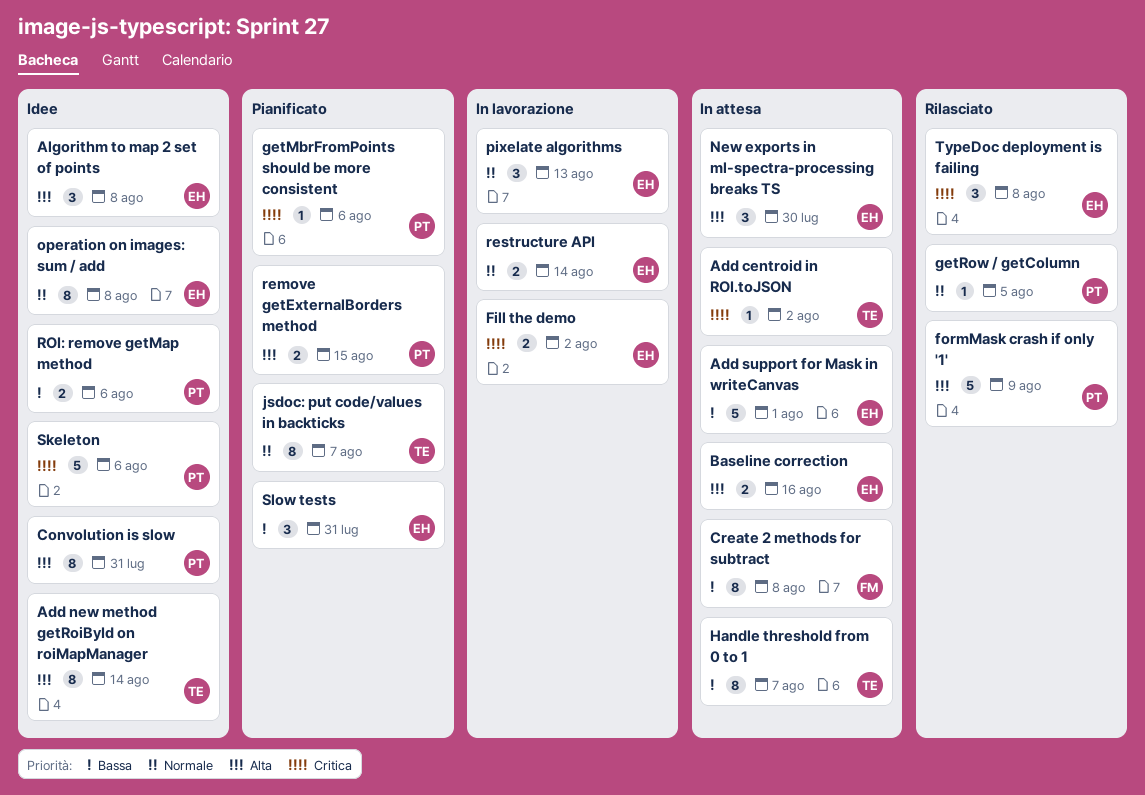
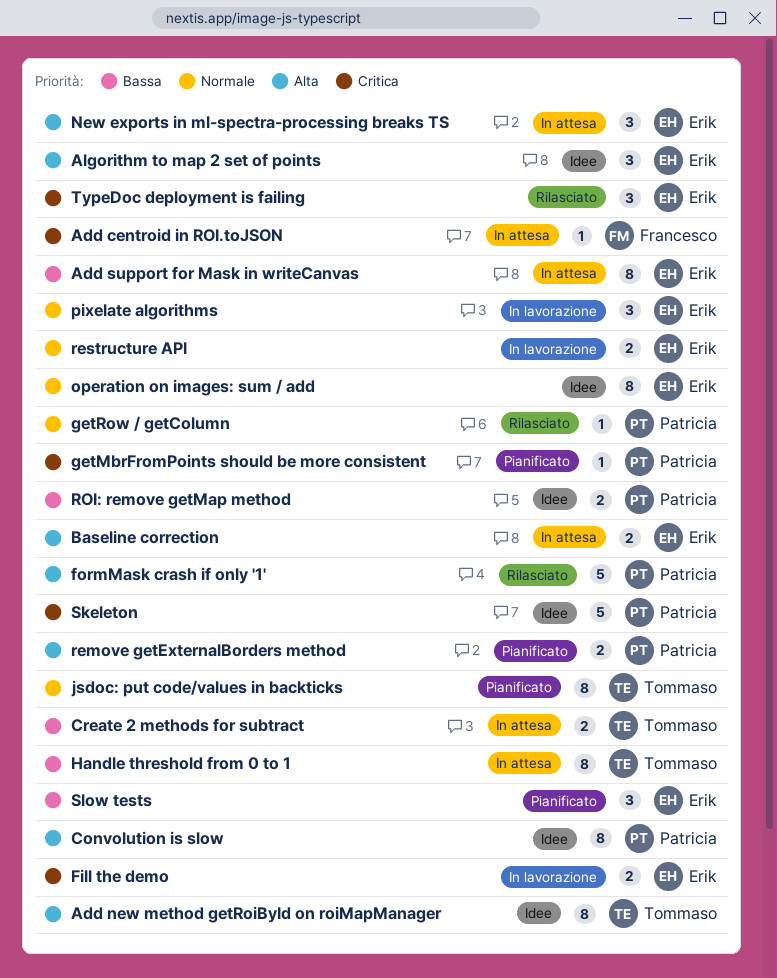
Add centroid in ROI.toJSON, owner: Tommaso -> Francesco
Add support for Mask in writeCanvas, estimate: 5 -> 8
Create 2 methods for subtract, owner: Francesco -> Tommaso
Create 2 methods for subtract, estimate: 8 -> 2

